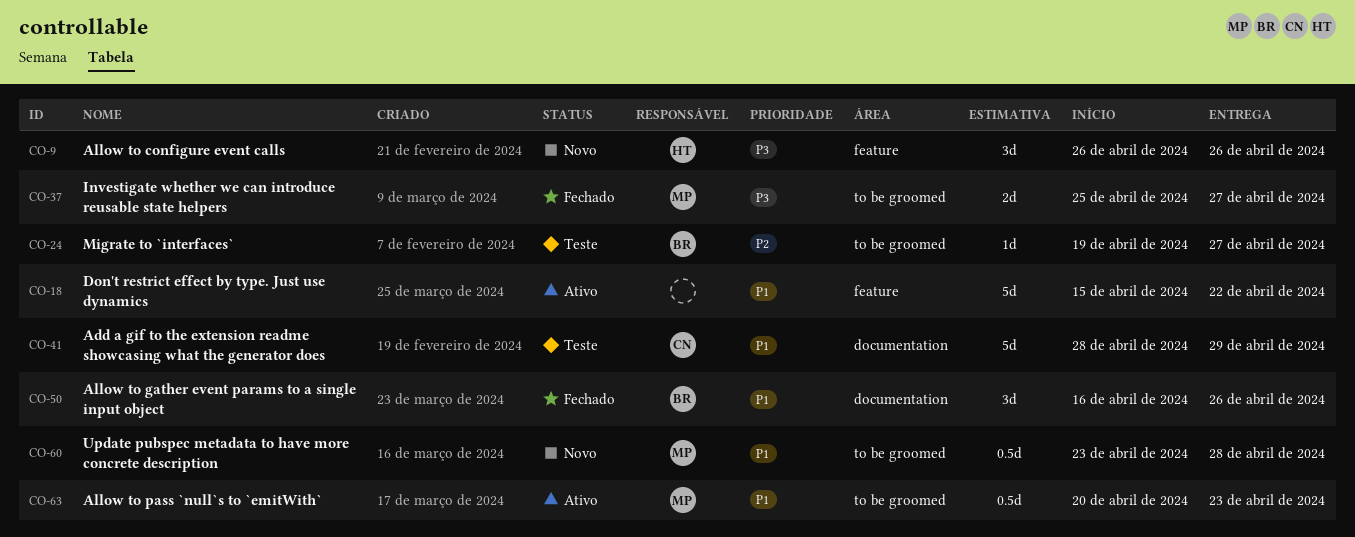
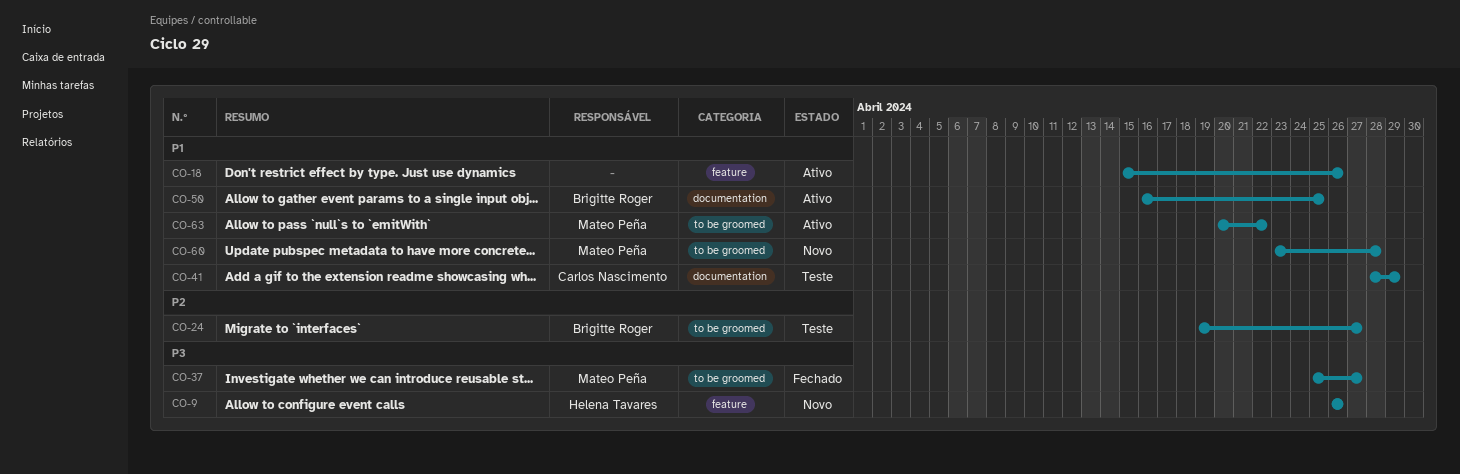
CO-18, due: Apr 22 -> Apr 26
CO-50, status: Fechado -> Ativo
CO-50, due: Apr 26 -> Apr 25
CO-63, due: Apr 23 -> Apr 22

